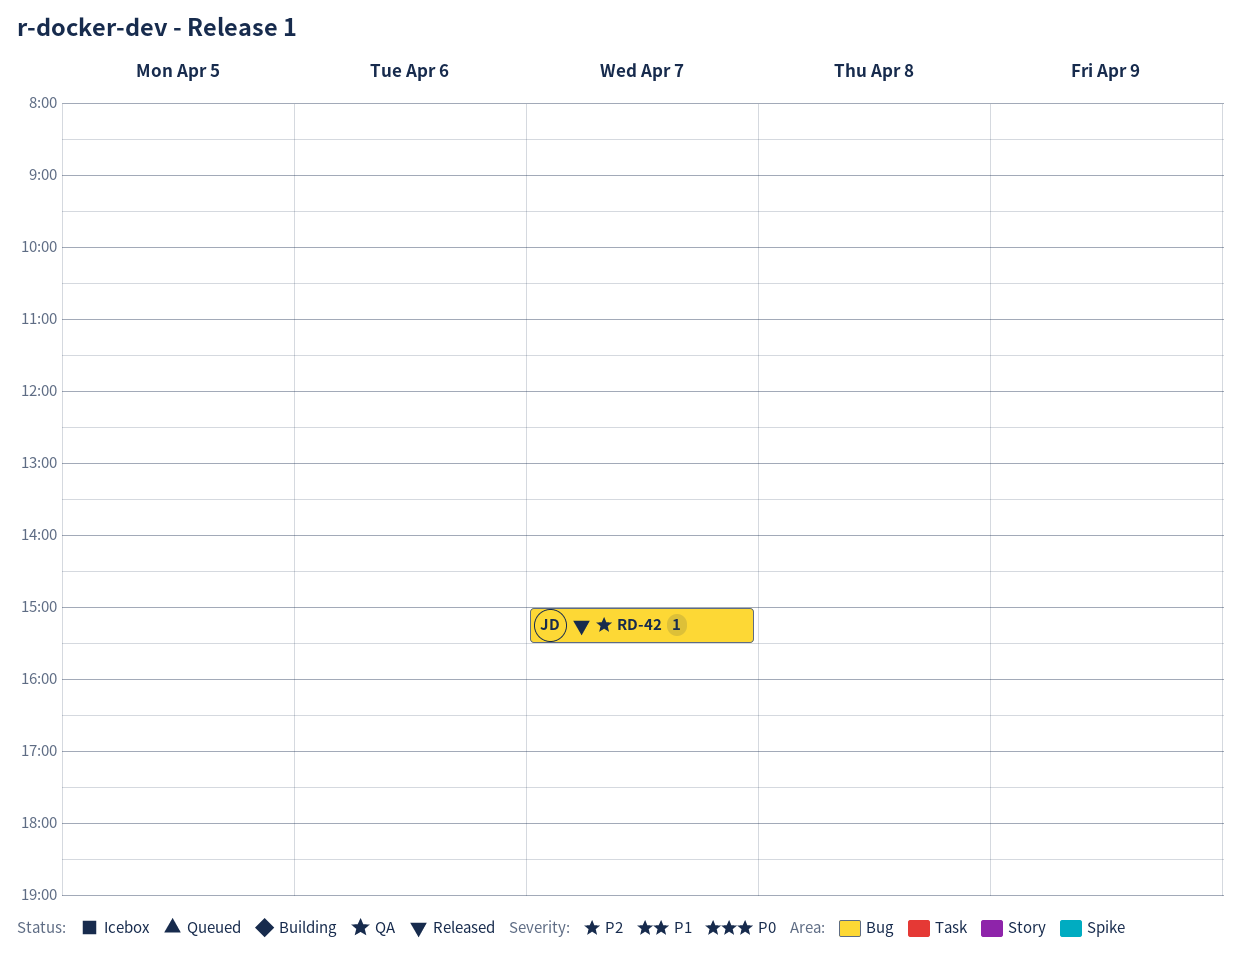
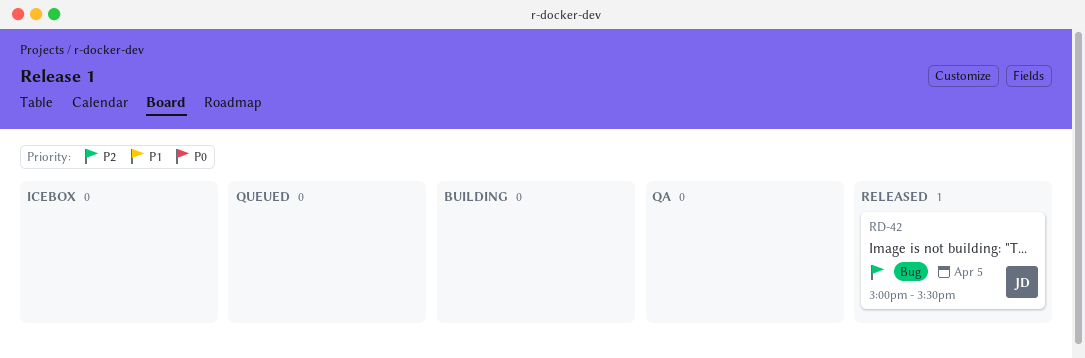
RD-42, day: Apr 7 -> Apr 5

